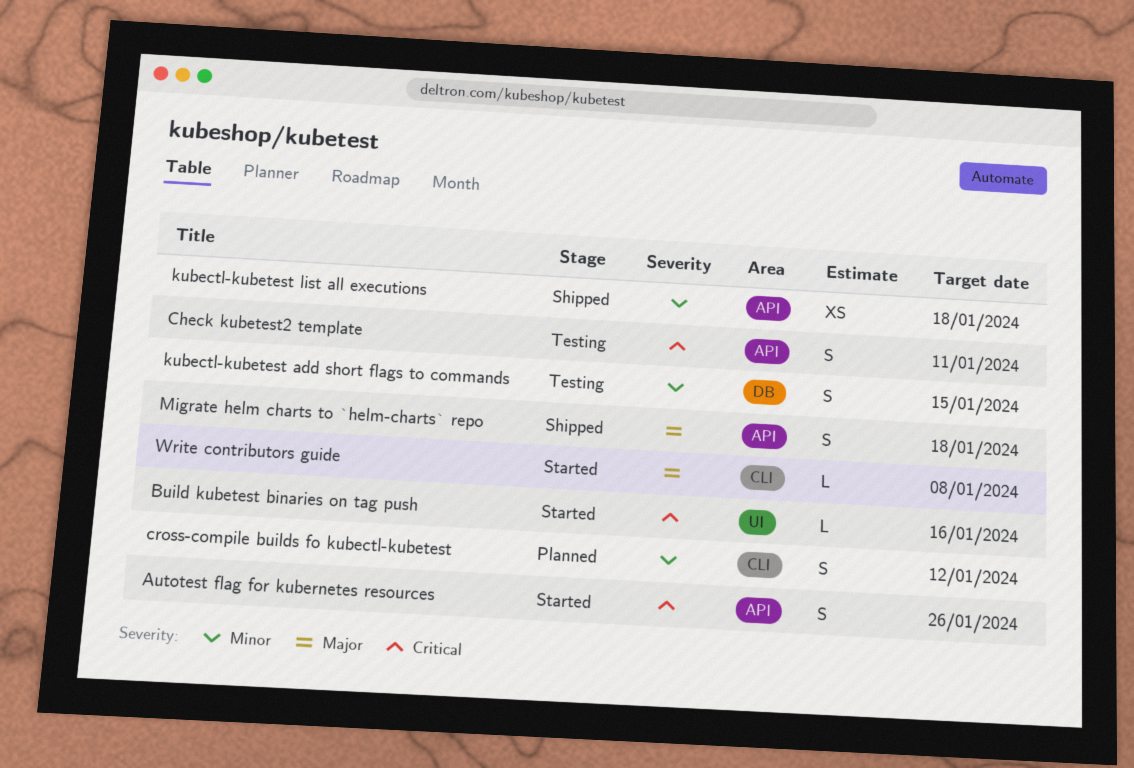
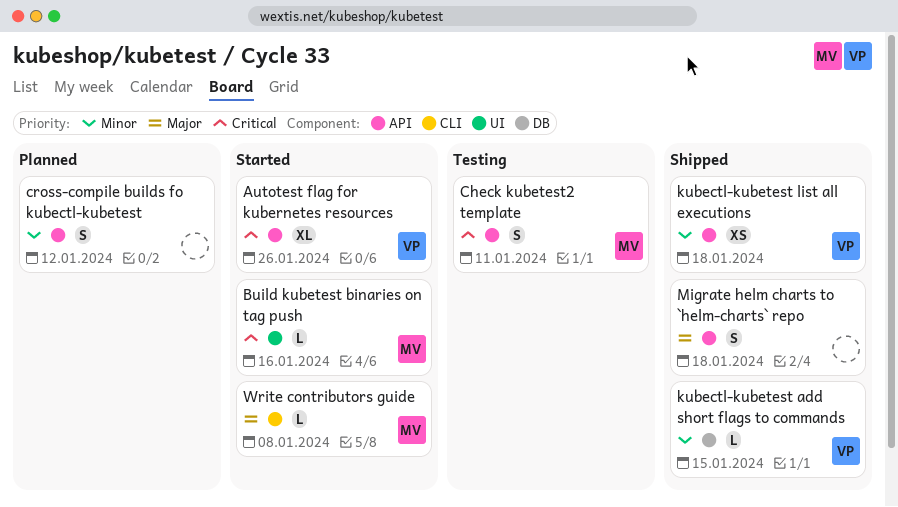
Autotest flag for kubernetes resources, estimate: S -> XL
cross-compile builds fo kubectl-kubetest, label: CLI -> API
kubectl-kubetest add short flags to commands, status: Testing -> Shipped
kubectl-kubetest add short flags to commands, estimate: S -> L

